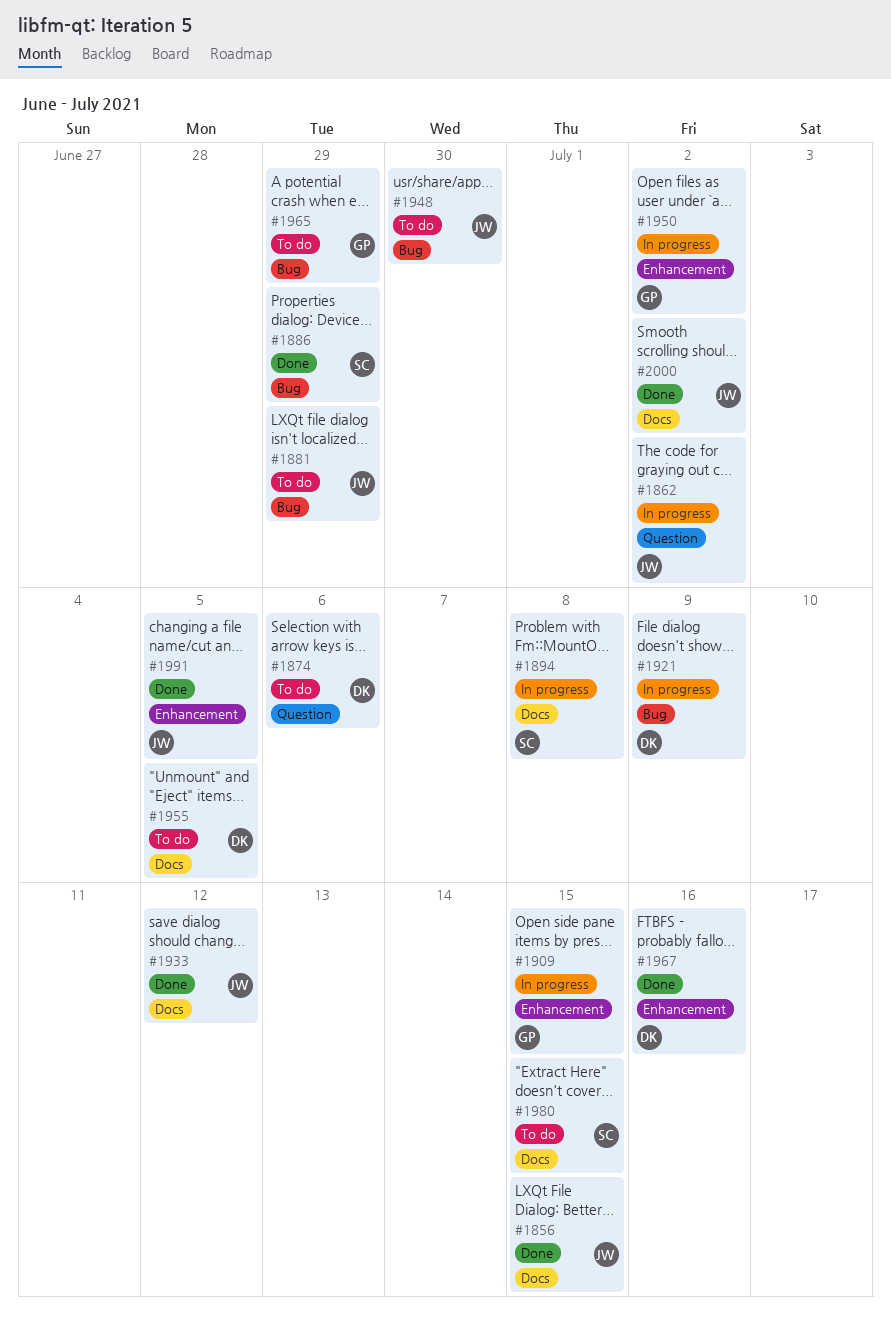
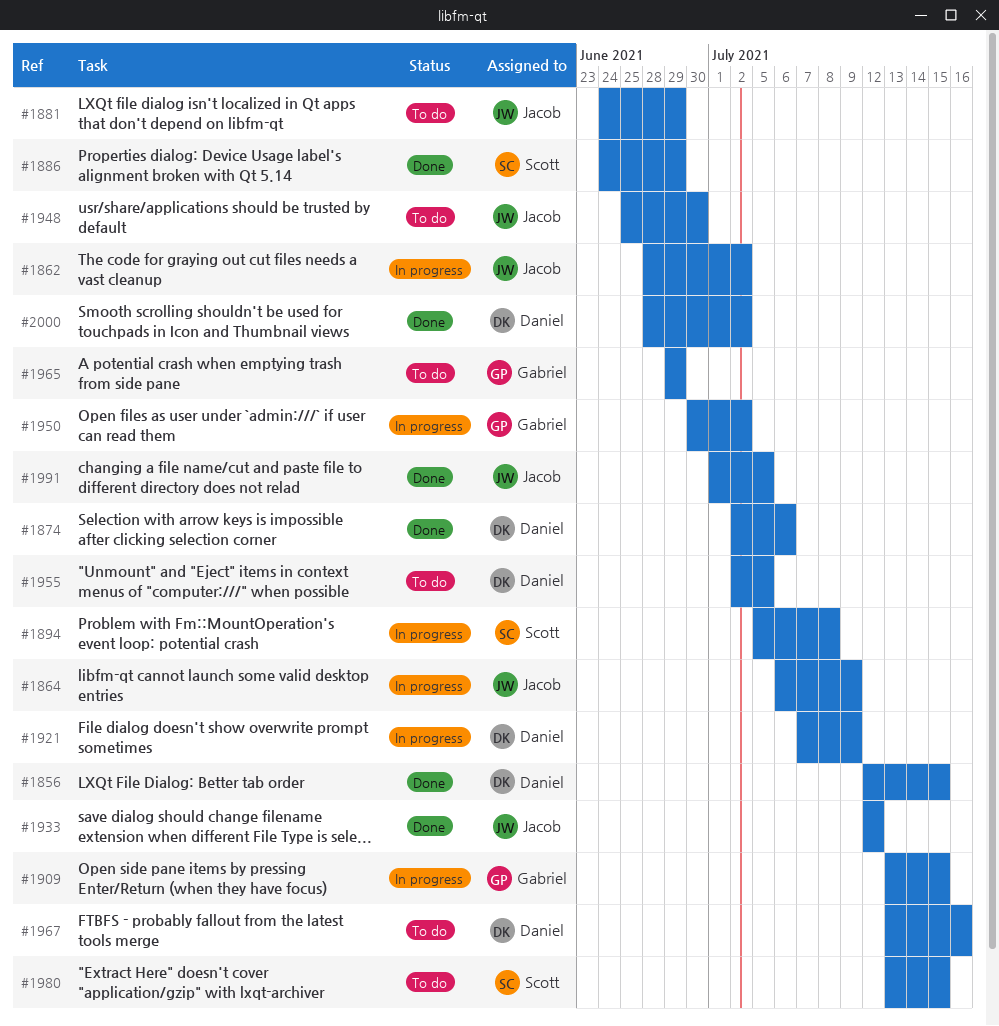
#1856, owner: Jacob -> Daniel
#1864: none -> present
#1874, status: To do -> Done
#1967, status: Done -> To do
#2000, owner: Jacob -> Daniel

